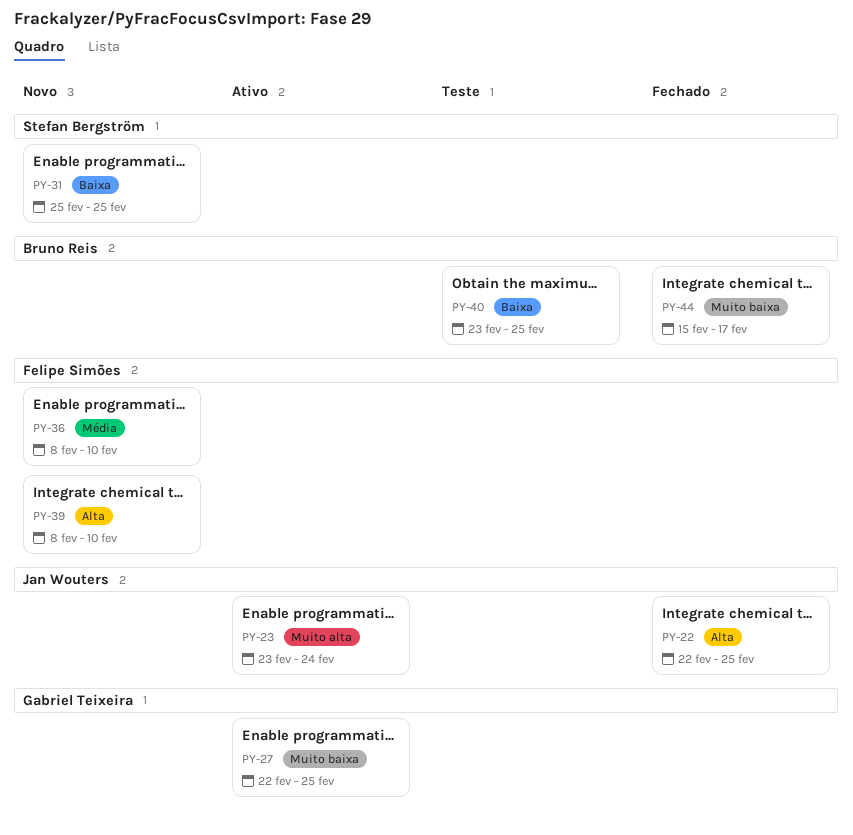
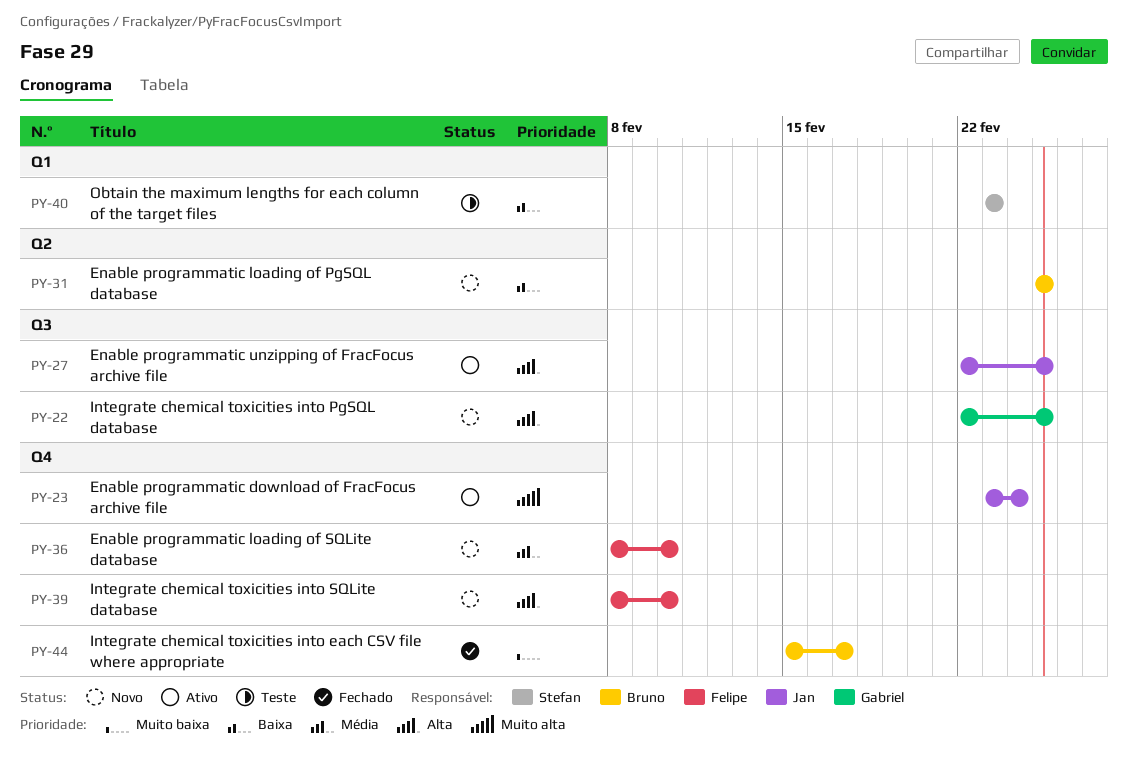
PY-22, status: Fechado -> Novo
PY-22, owner: Jan Wouters -> Gabriel Teixeira
PY-27, owner: Gabriel Teixeira -> Jan Wouters
PY-27, priority: Muito baixa -> Alta
PY-31, owner: Stefan Bergström -> Bruno Reis
PY-40, owner: Bruno Reis -> Stefan Bergström
PY-40, due: Feb 25 -> Feb 23

